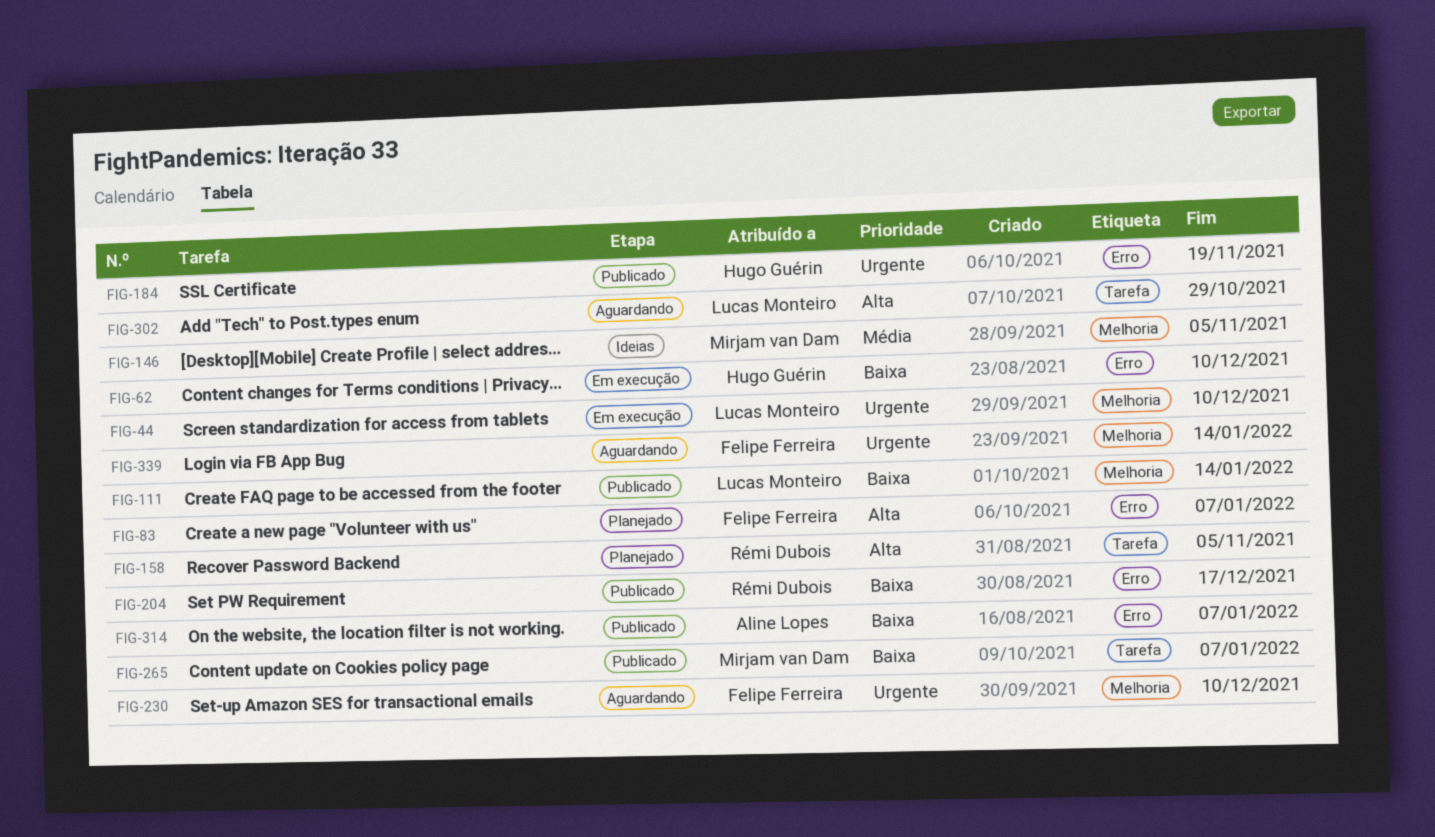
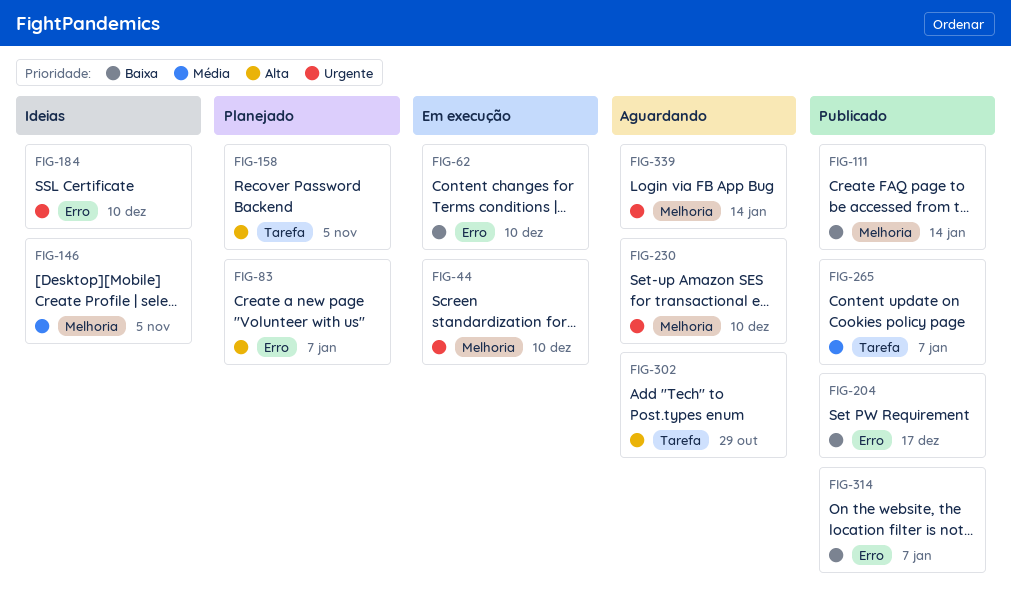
FIG-184, status: Publicado -> Ideias
FIG-184, due: Nov 19 -> Dec 10
FIG-265, priority: Baixa -> Média

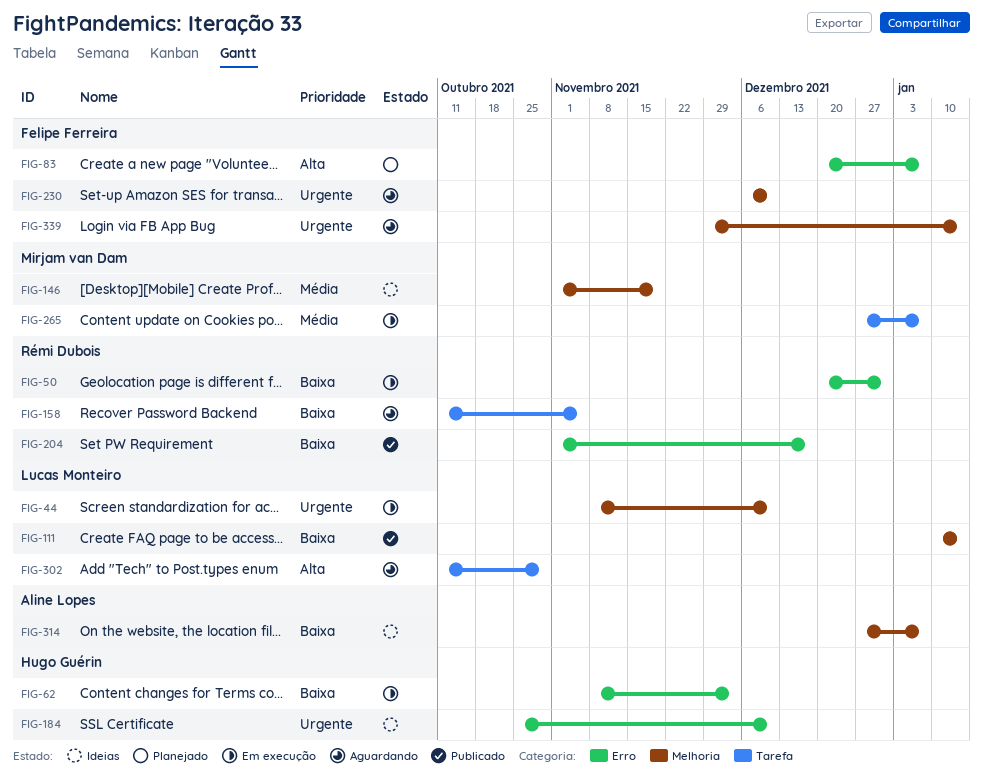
FIG-50: none -> present
FIG-62, due: Dec 10 -> Dec 3
FIG-146, due: Nov 5 -> Nov 19
FIG-158, status: Planejado -> Aguardando
FIG-158, priority: Alta -> Baixa
FIG-265, status: Publicado -> Em execução
FIG-314, status: Publicado -> Ideias
FIG-314, label: Erro -> Melhoria

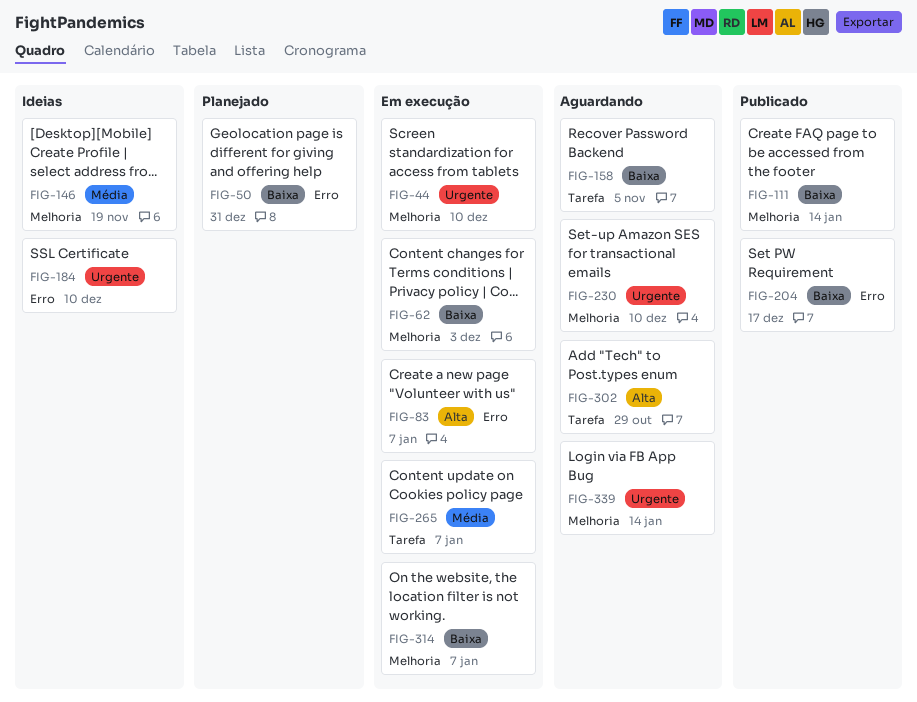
FIG-50, status: Em execução -> Planejado
FIG-62, label: Erro -> Melhoria
FIG-83, status: Planejado -> Em execução
FIG-314, status: Ideias -> Em execução

